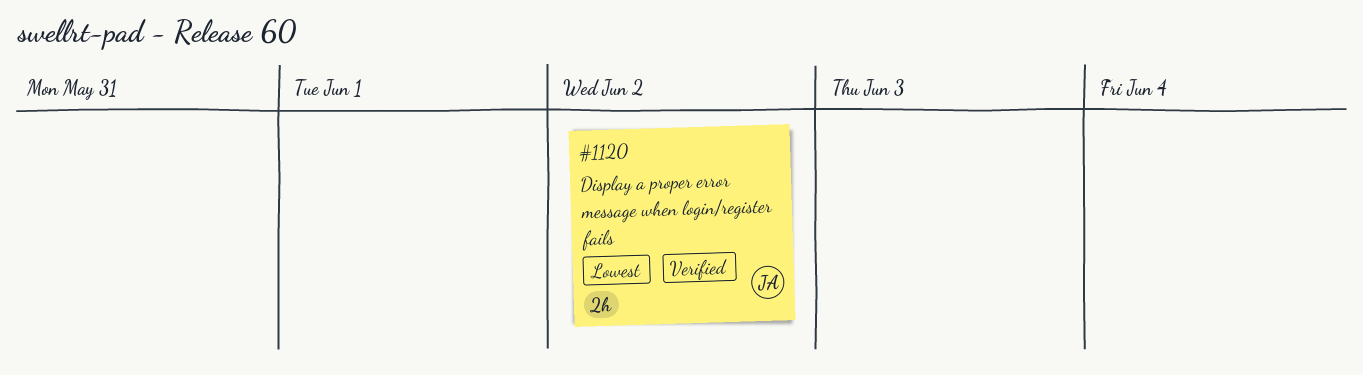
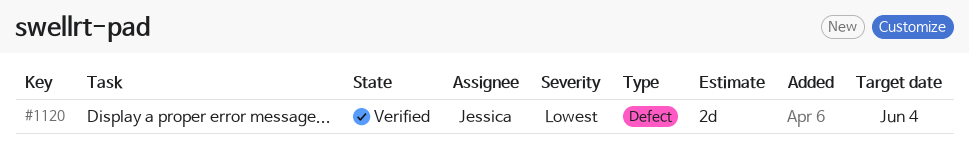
#1120, estimate: 2h -> 2d
#1120, due: Jun 2 -> Jun 4

